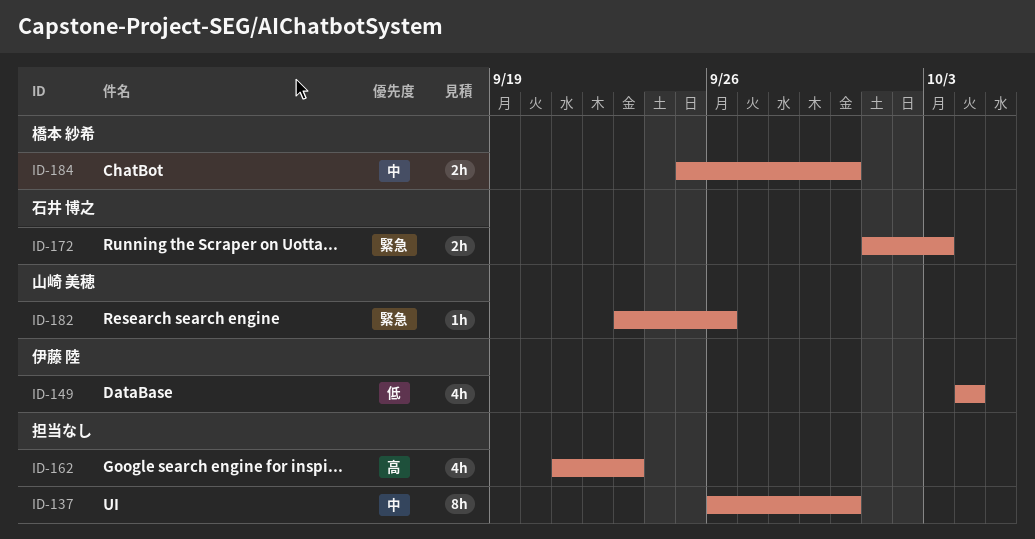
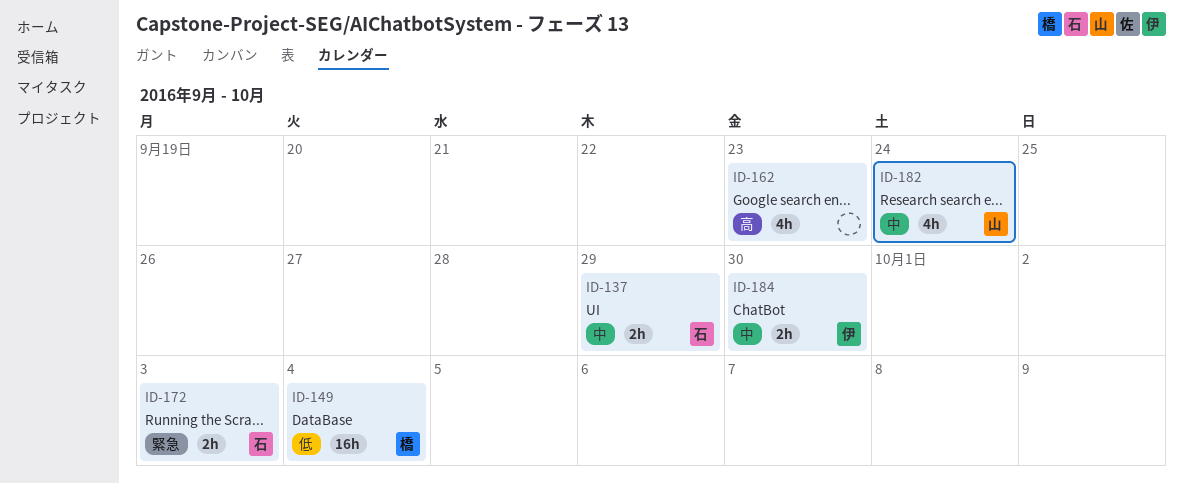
ID-137, owner: none -> 石井 博之
ID-137, estimate: 8h -> 2h
ID-137, due: Sep 30 -> Sep 29
ID-149, owner: 伊藤 陸 -> 橋本 紗希
ID-149, estimate: 4h -> 16h
ID-182, priority: 緊急 -> 中
ID-182, estimate: 1h -> 4h
ID-182, due: Sep 26 -> Sep 24
ID-184, owner: 橋本 紗希 -> 伊藤 陸

